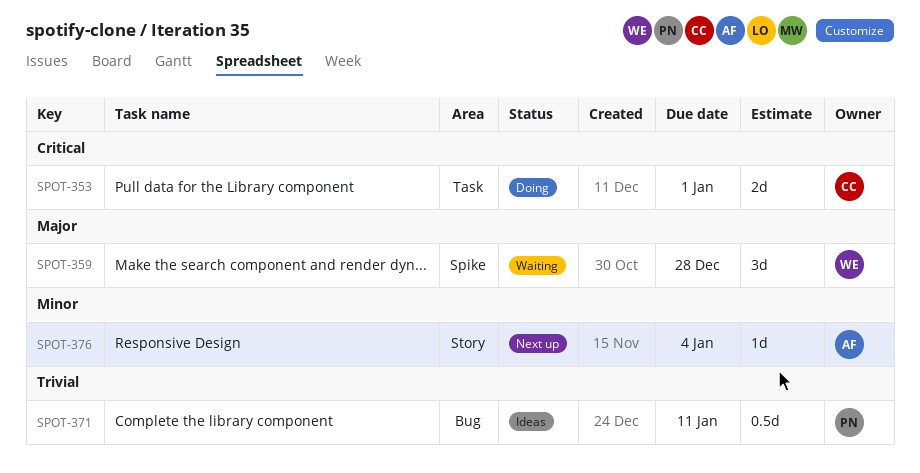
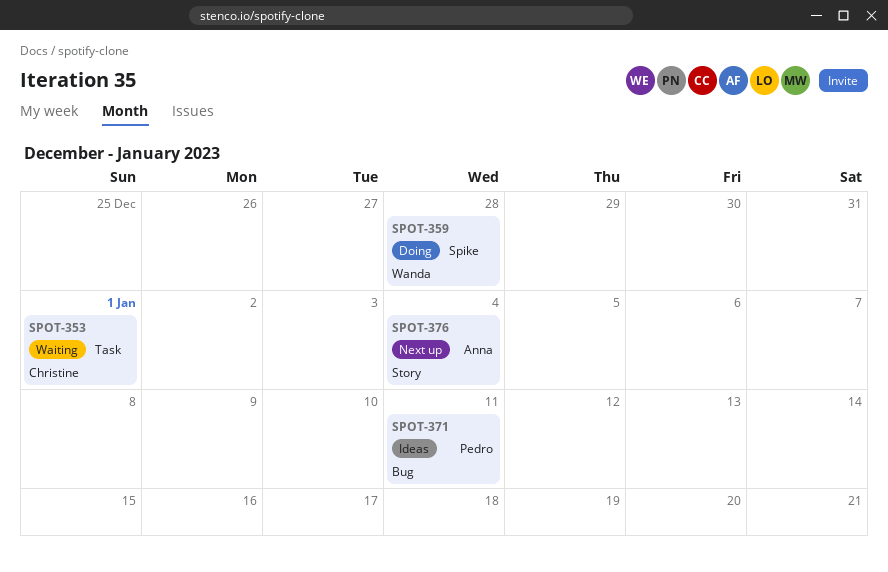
SPOT-353, status: Doing -> Waiting
SPOT-359, status: Waiting -> Doing

